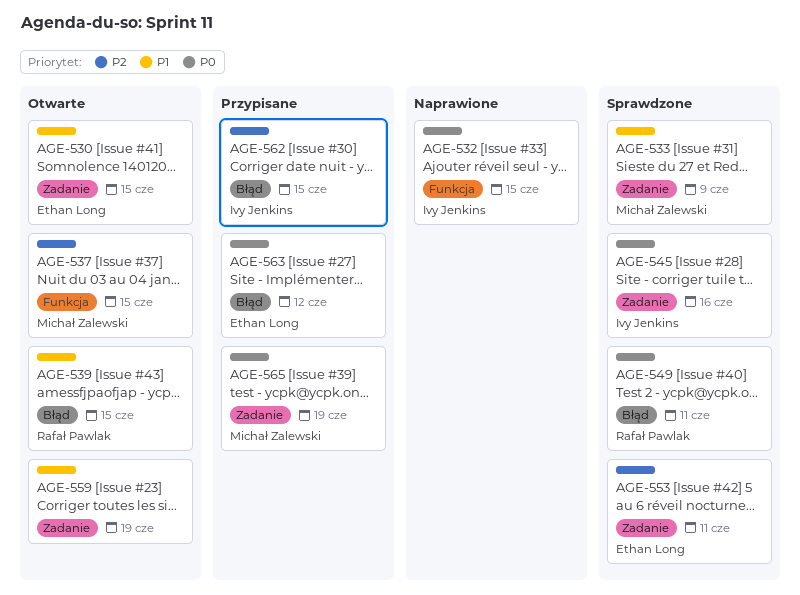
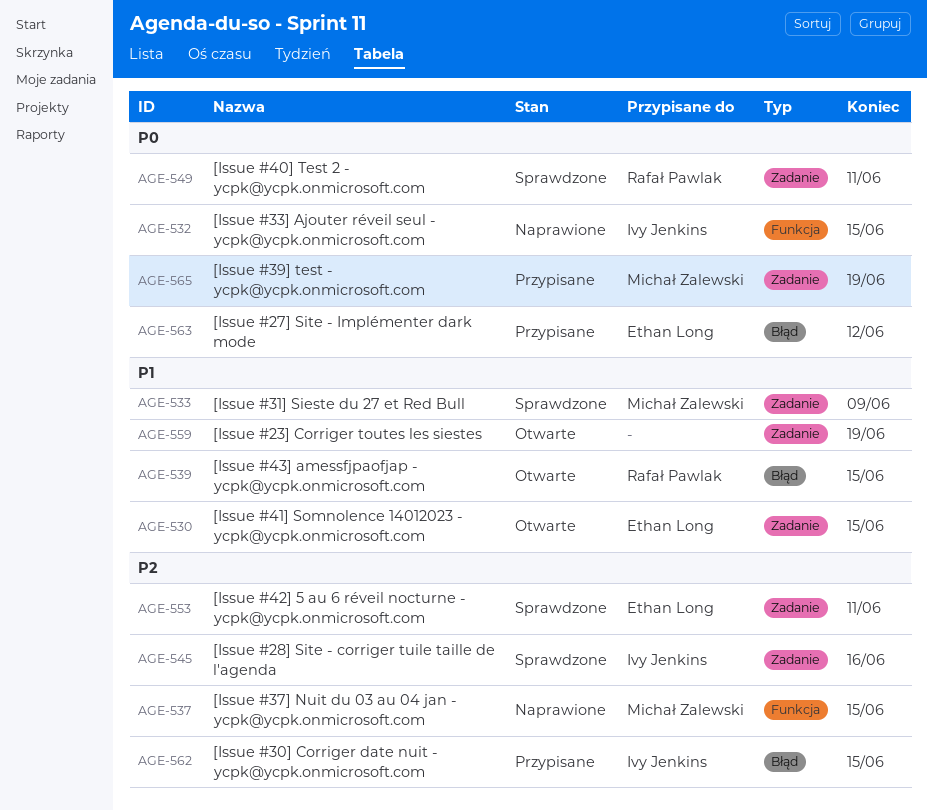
AGE-537, status: Otwarte -> Naprawione
AGE-545, priority: P0 -> P2
AGE-549, label: Błąd -> Zadanie

